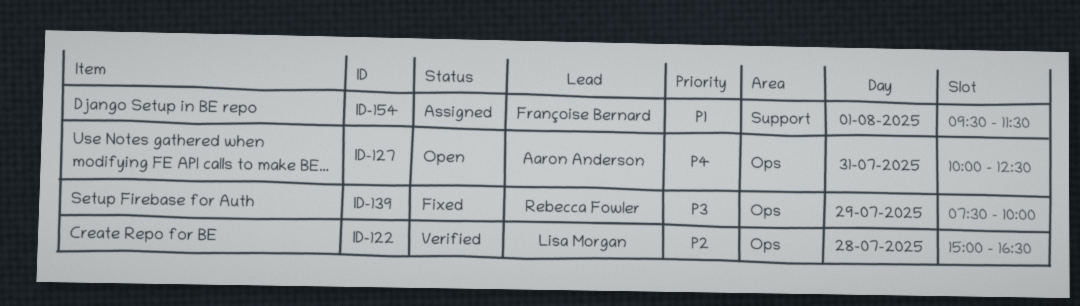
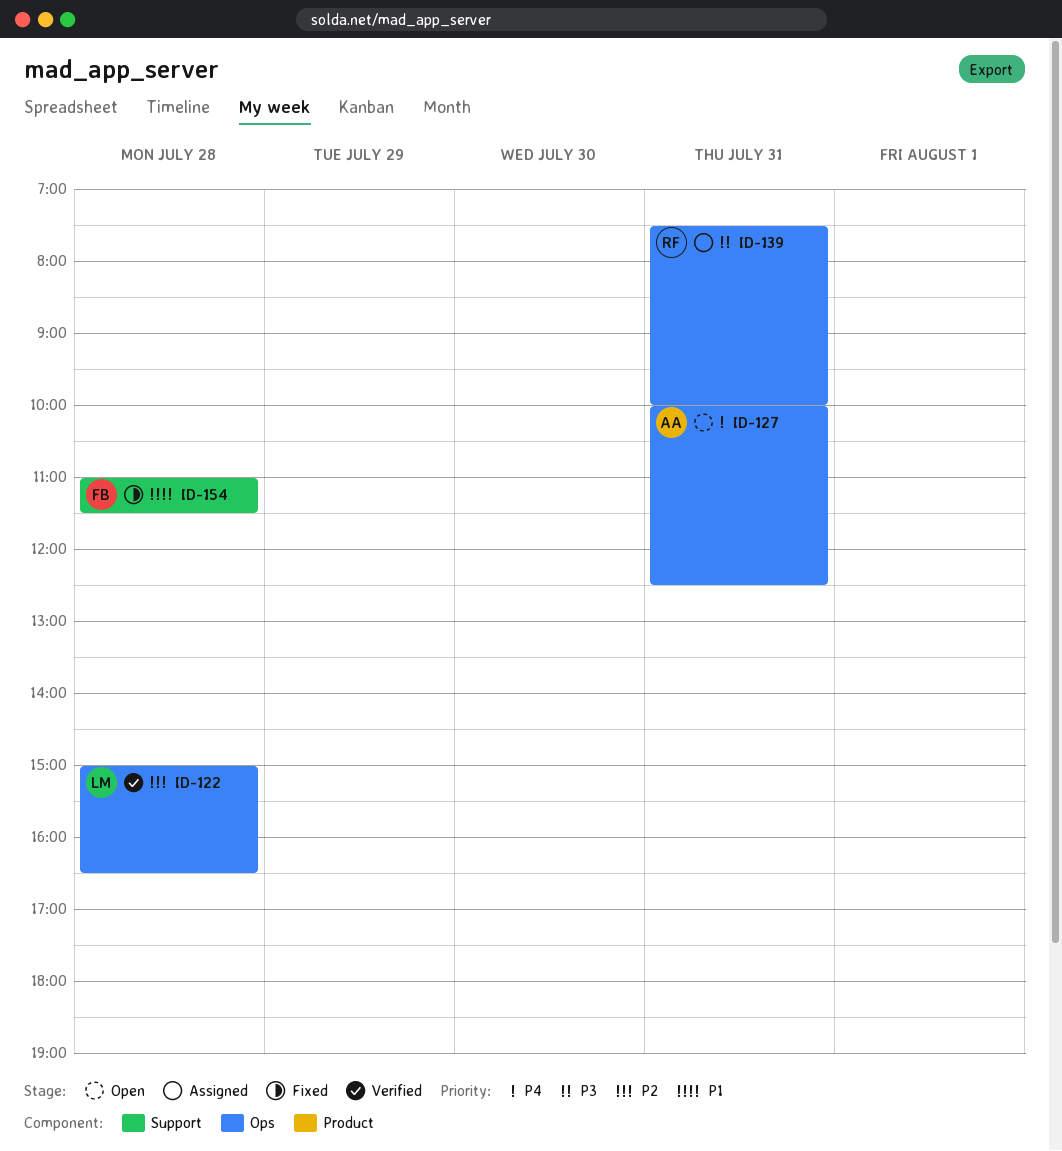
ID-139, status: Fixed -> Assigned
ID-139, day: Jul 29 -> Jul 31
ID-154, status: Assigned -> Fixed
ID-154, day: Aug 1 -> Jul 28
ID-154, begins: 09:30 -> 11:00

